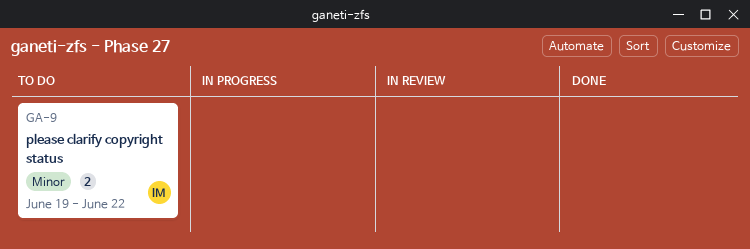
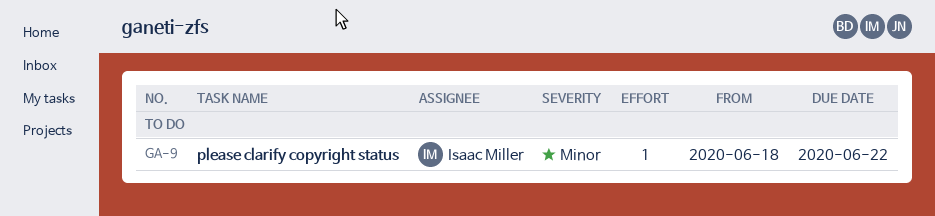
GA-9, estimate: 2 -> 1
GA-9, start: Jun 19 -> Jun 18

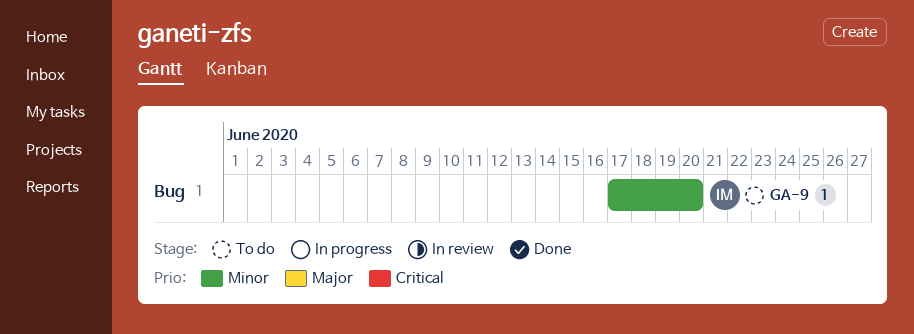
GA-9, start: Jun 18 -> Jun 17
GA-9, due: Jun 22 -> Jun 20

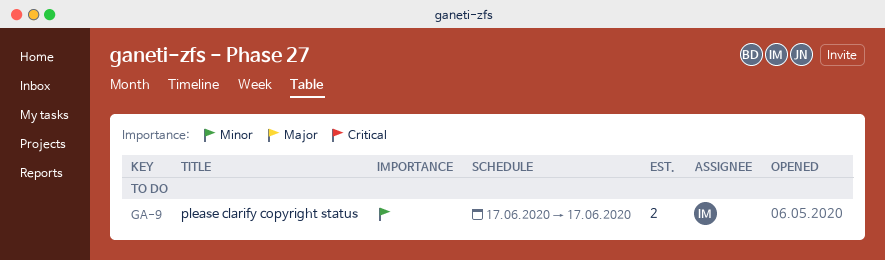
GA-9, estimate: 1 -> 2
GA-9, due: Jun 20 -> Jun 17

